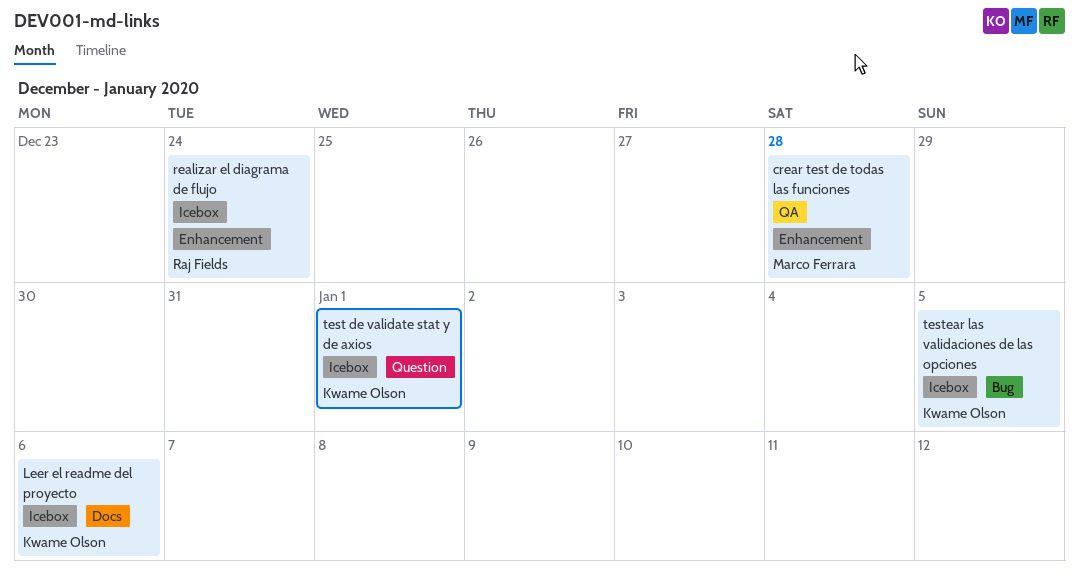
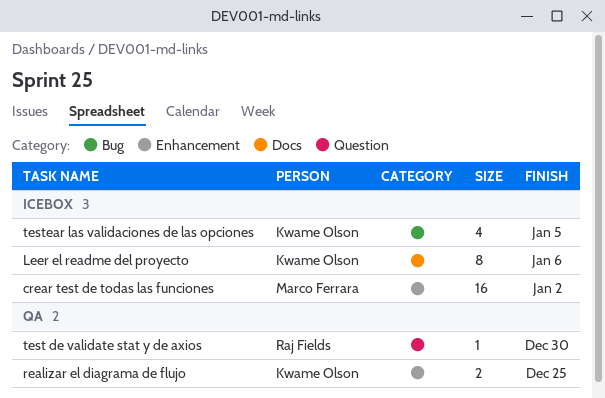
crear test de todas las funciones, status: QA -> Icebox
crear test de todas las funciones, due: Dec 28 -> Jan 2
realizar el diagrama de flujo, status: Icebox -> QA
realizar el diagrama de flujo, owner: Raj Fields -> Kwame Olson
realizar el diagrama de flujo, due: Dec 24 -> Dec 25
test de validate stat y de axios, status: Icebox -> QA
test de validate stat y de axios, owner: Kwame Olson -> Raj Fields
test de validate stat y de axios, due: Jan 1 -> Dec 30

